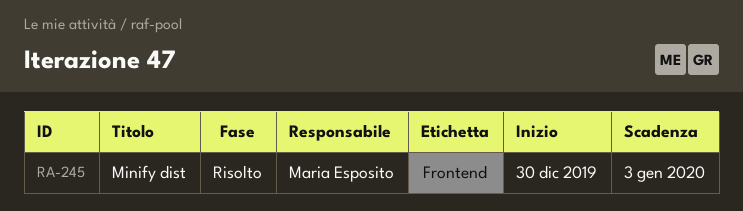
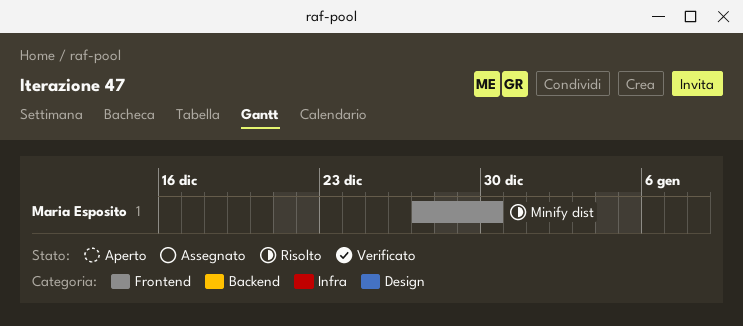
Minify dist, start: Dec 30 -> Dec 27
Minify dist, due: Jan 3 -> Dec 30

